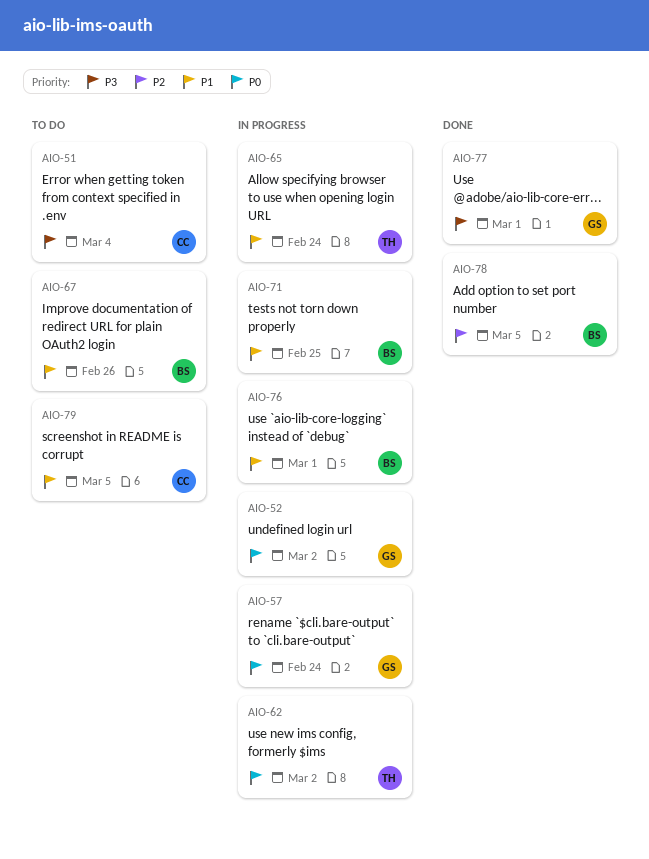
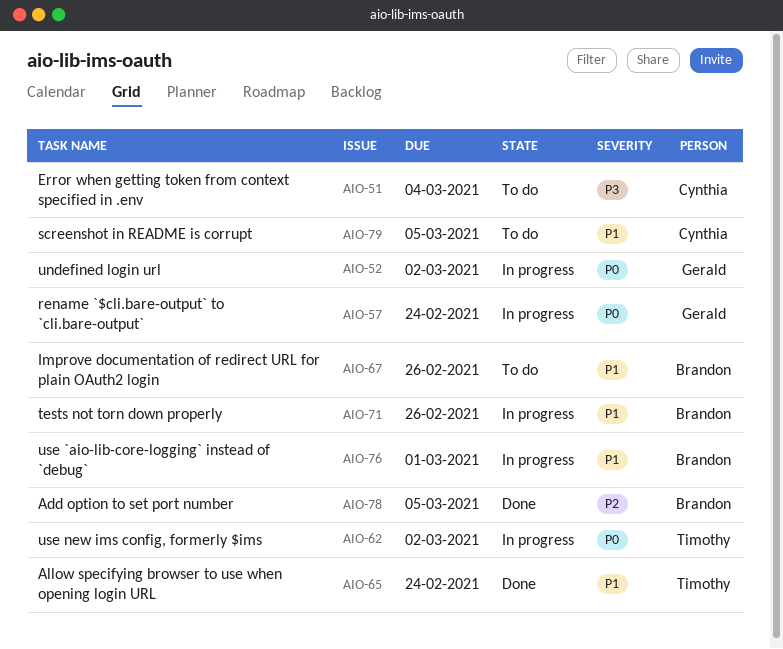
AIO-65, status: In progress -> Done
AIO-71, due: Feb 25 -> Feb 26
AIO-77: present -> none

